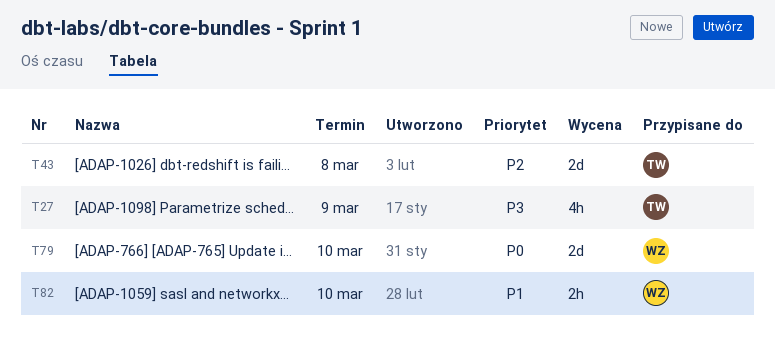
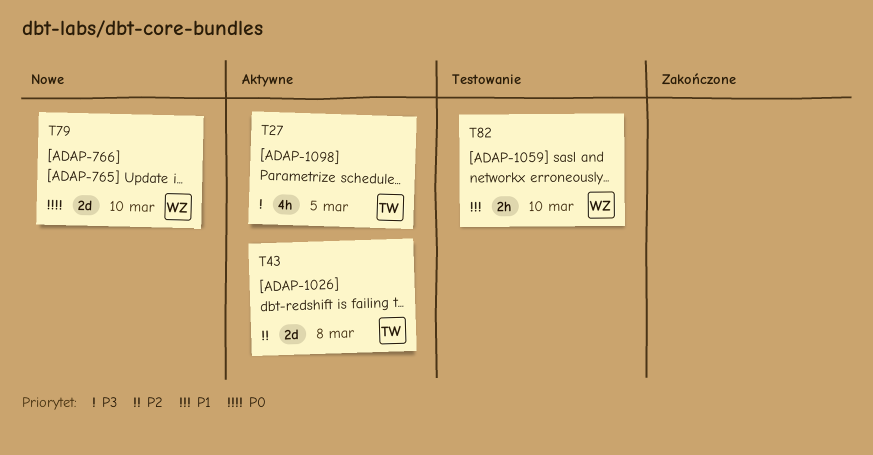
T27, due: Mar 9 -> Mar 5

